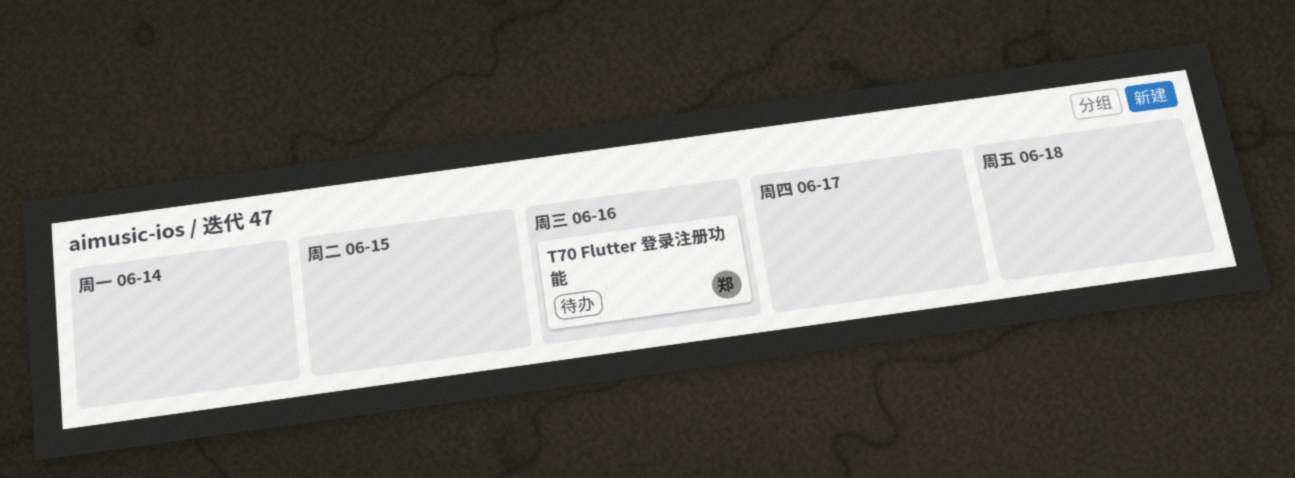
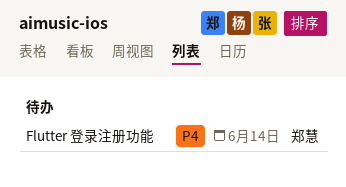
Flutter 登录注册功能, due: Jun 16 -> Jun 14

